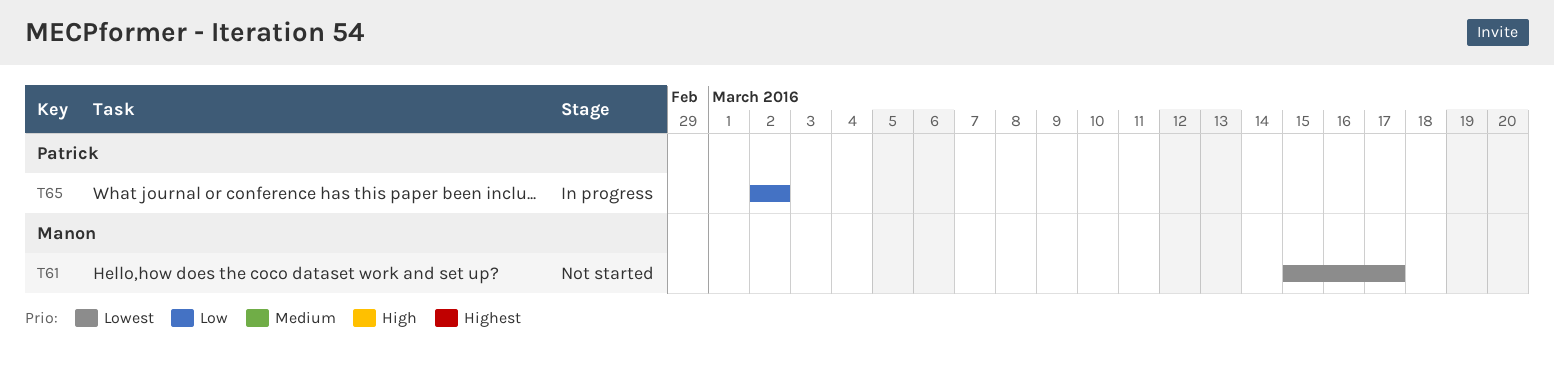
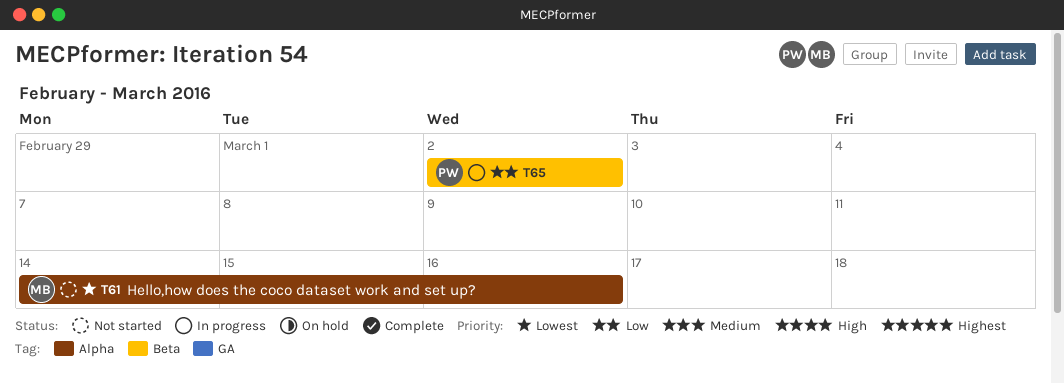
T61, start: Mar 15 -> Mar 14
T61, due: Mar 17 -> Mar 16

